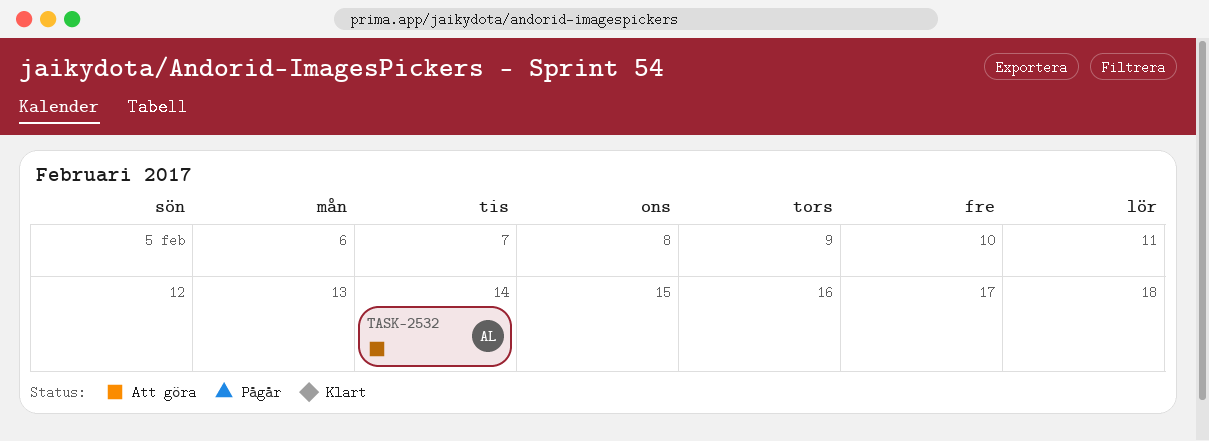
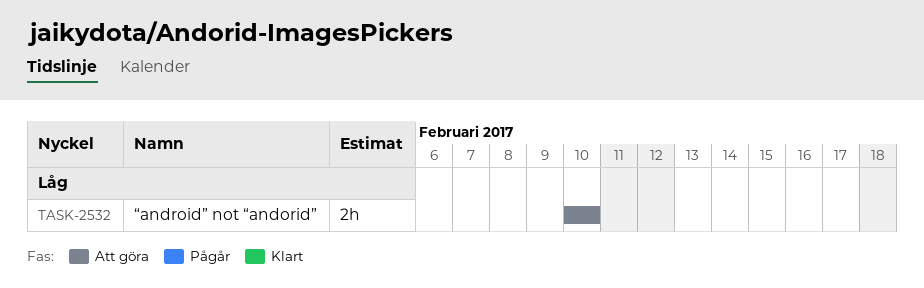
TASK-2532, due: Feb 14 -> Feb 10

